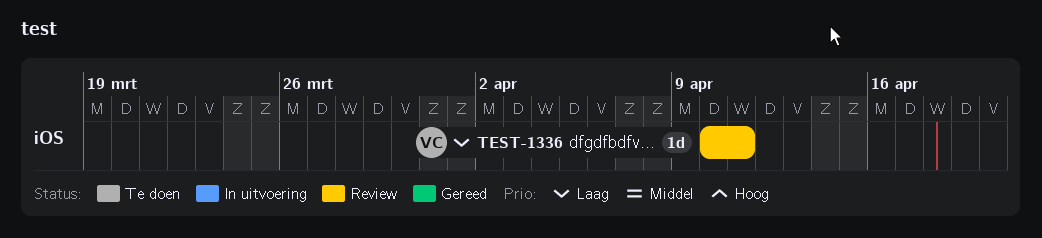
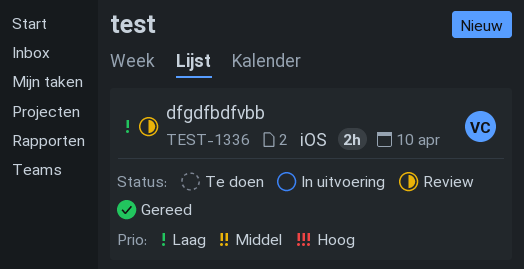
TEST-1336, estimate: 1d -> 2h
TEST-1336, due: Apr 11 -> Apr 10

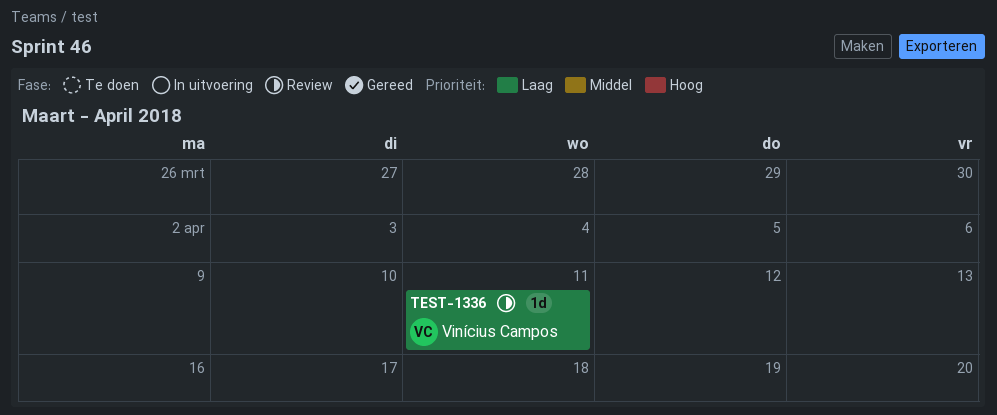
TEST-1336, estimate: 2h -> 1d
TEST-1336, due: Apr 10 -> Apr 11

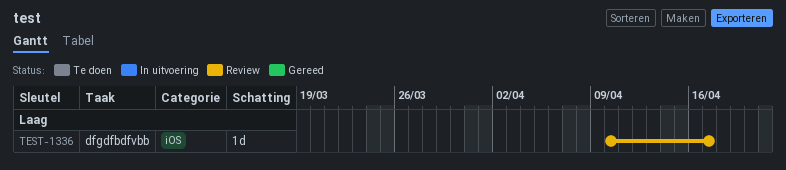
TEST-1336, due: Apr 11 -> Apr 17

